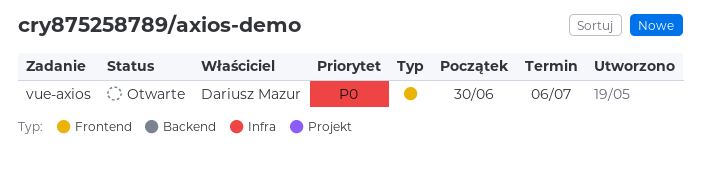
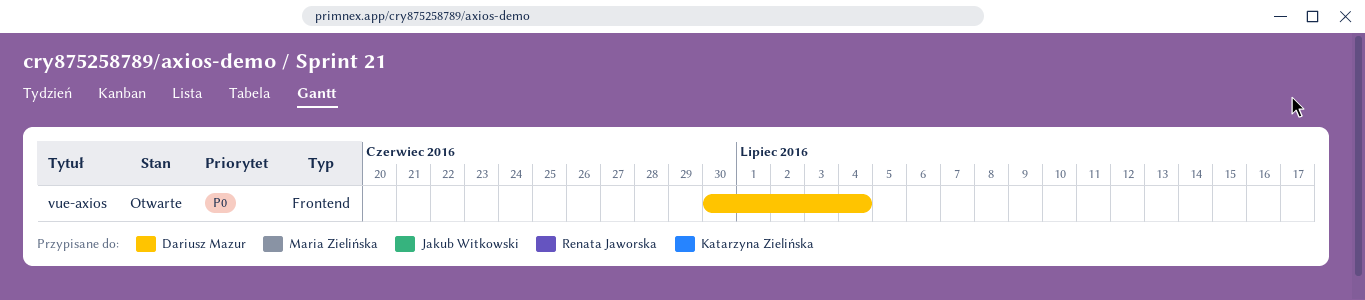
vue-axios, due: Jul 6 -> Jul 4

